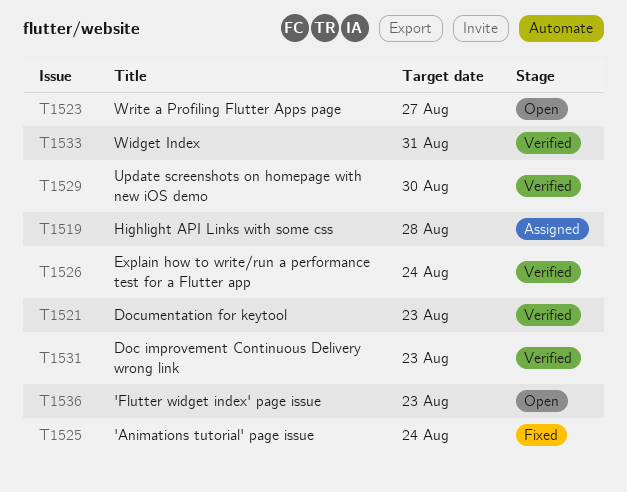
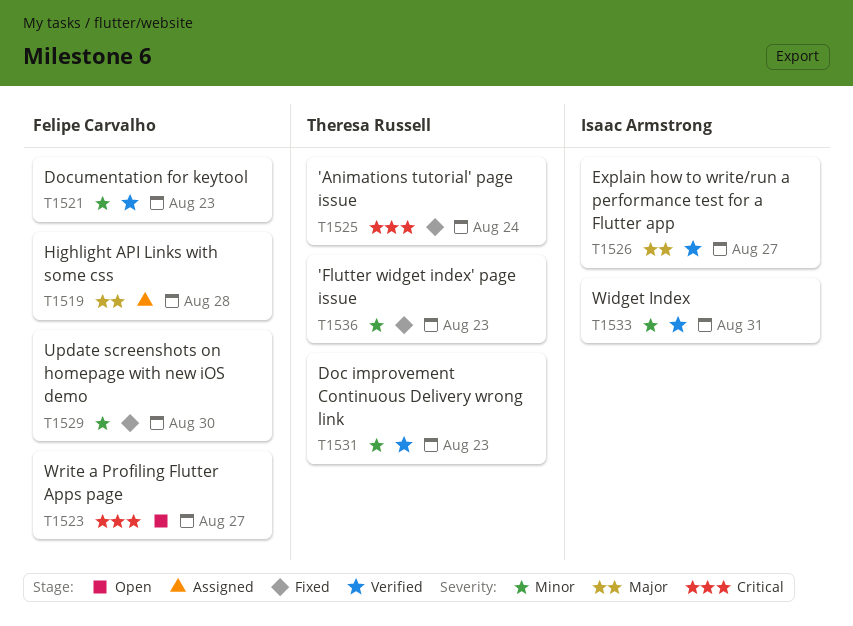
T1526, due: Aug 24 -> Aug 27
T1529, status: Verified -> Fixed
T1536, status: Open -> Fixed

